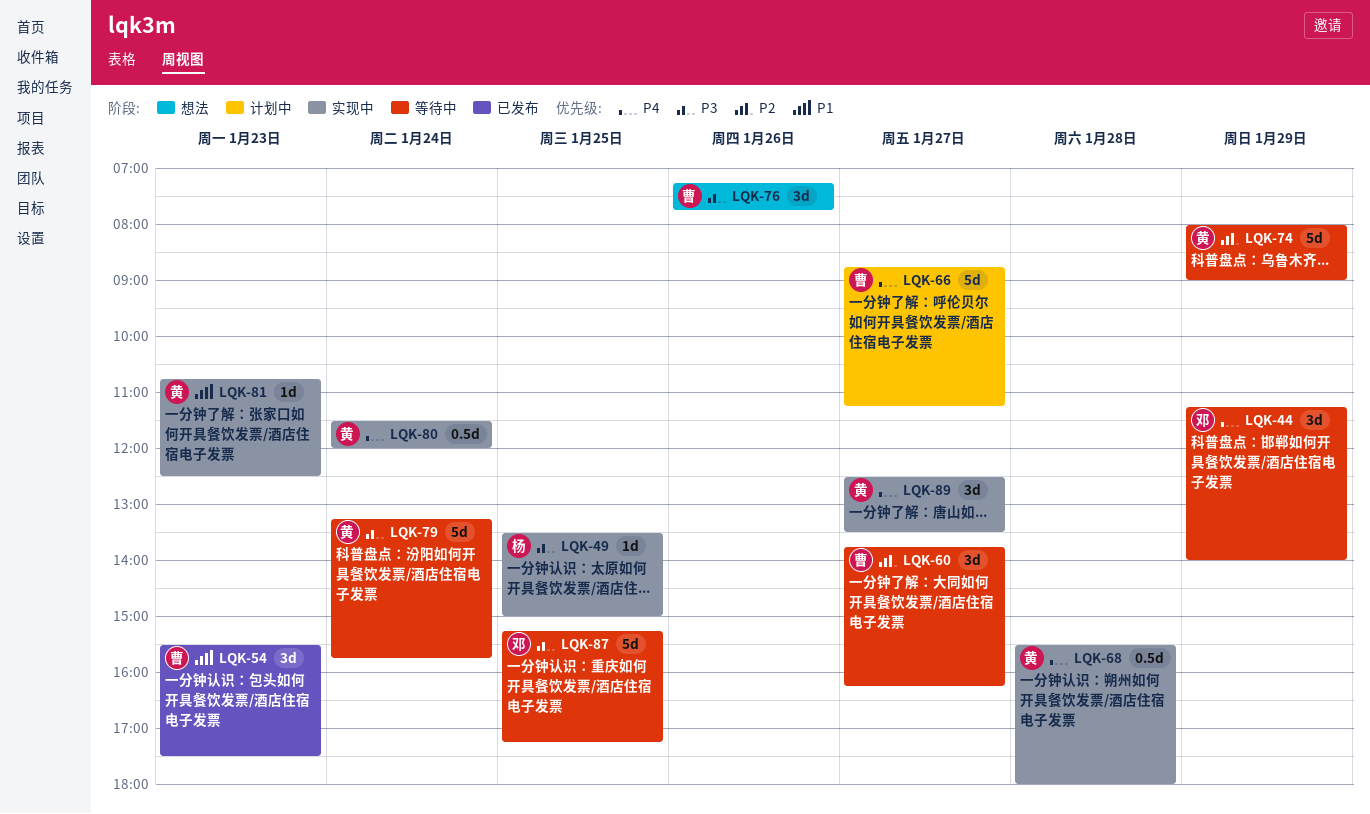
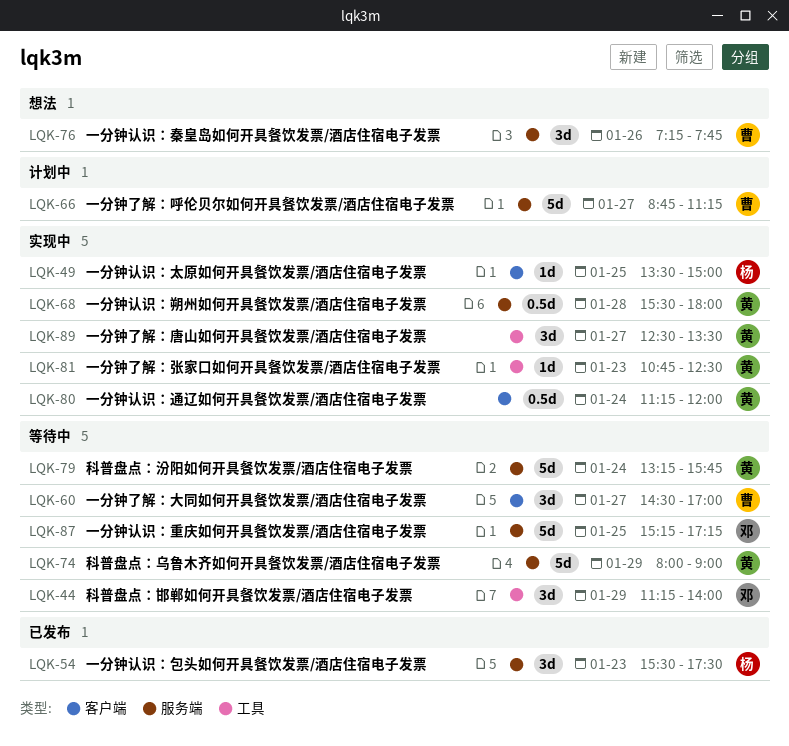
LQK-54, owner: 曹 -> 杨
LQK-60, begins: 13:45 -> 14:30
LQK-60, ends: 16:15 -> 17:00
LQK-80, begins: 11:30 -> 11:15

